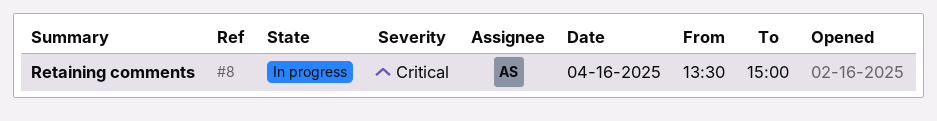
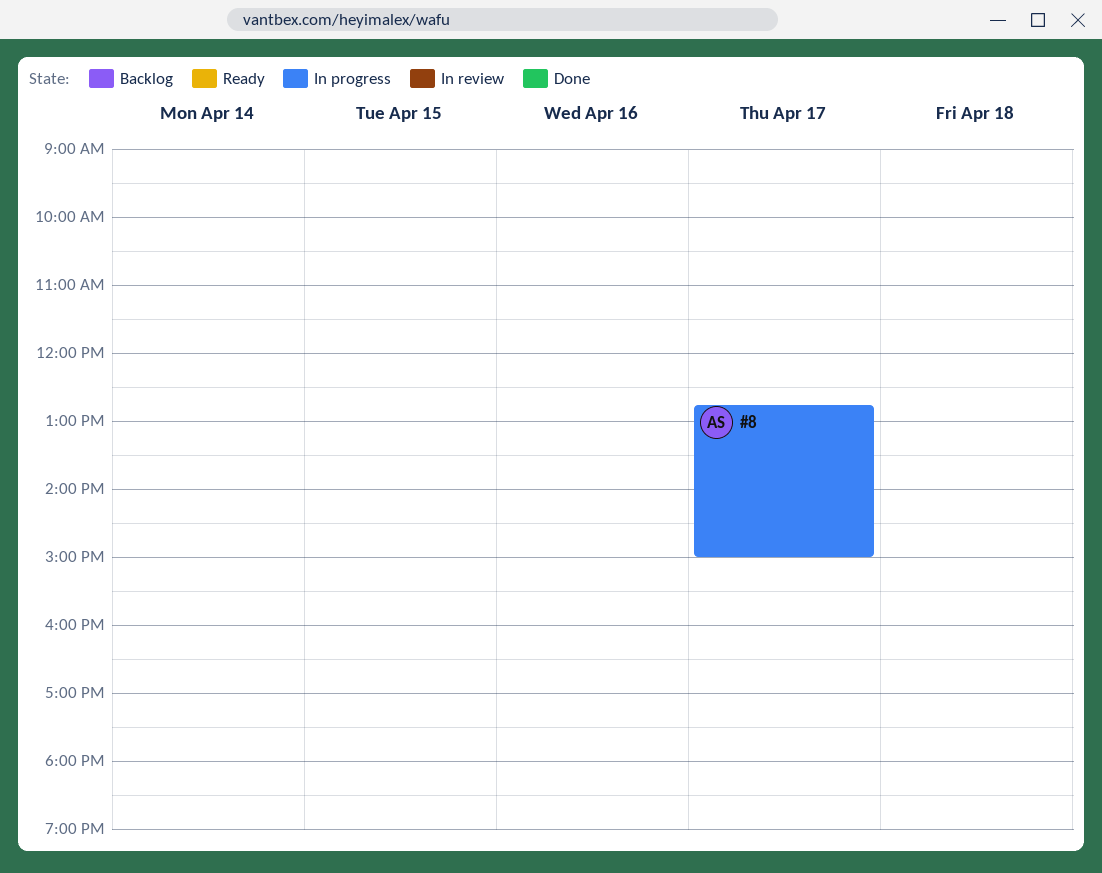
#8, day: Apr 16 -> Apr 17
#8, begins: 13:30 -> 12:45

